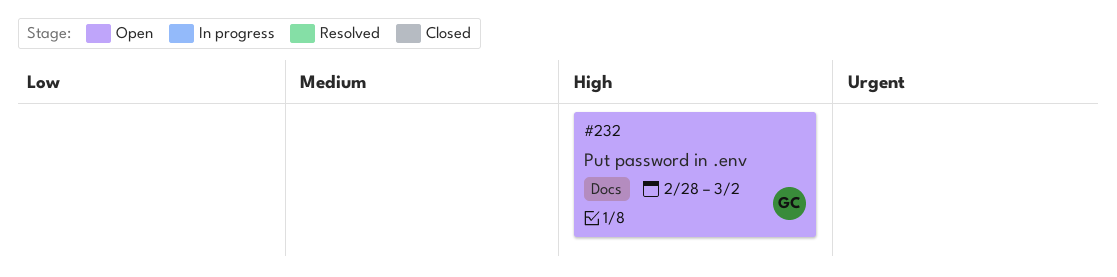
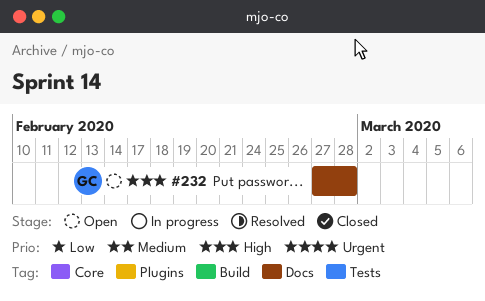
#232, start: Feb 28 -> Feb 27
#232, due: Mar 2 -> Feb 28

